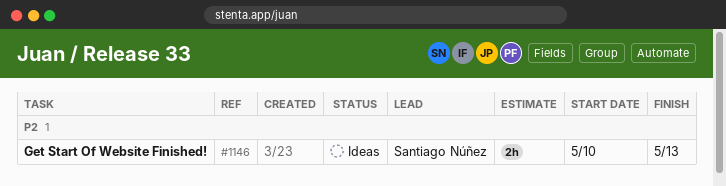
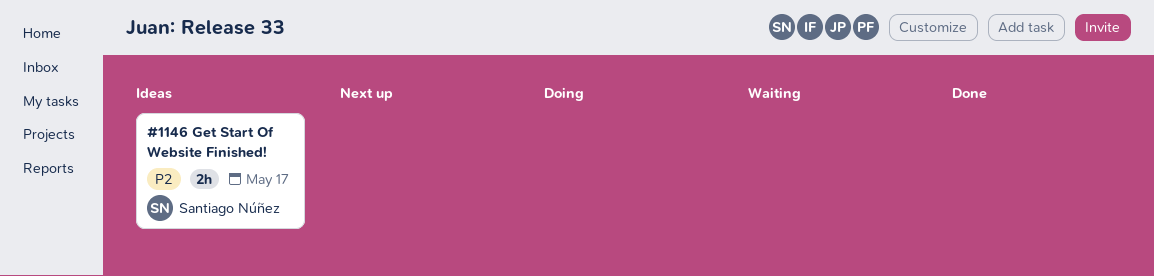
#1146, due: May 13 -> May 17

